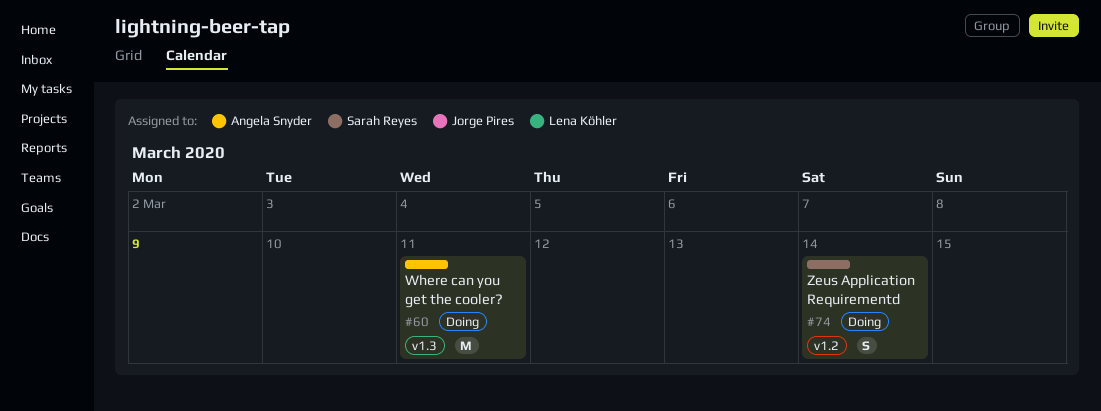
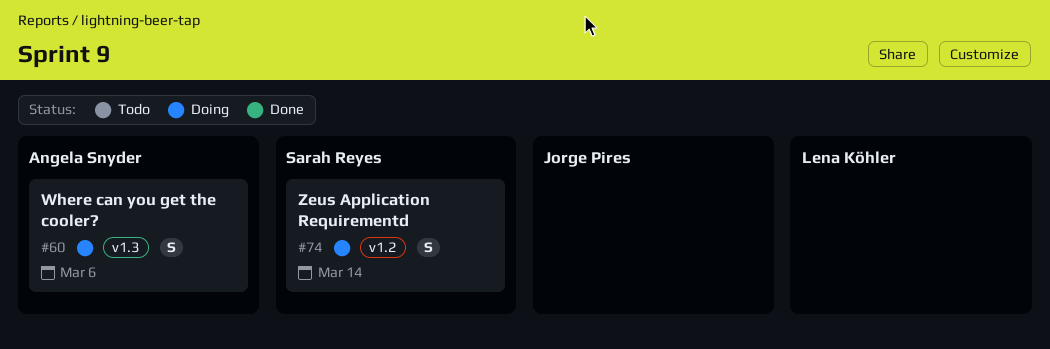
#60, estimate: M -> S
#60, due: Mar 11 -> Mar 6

